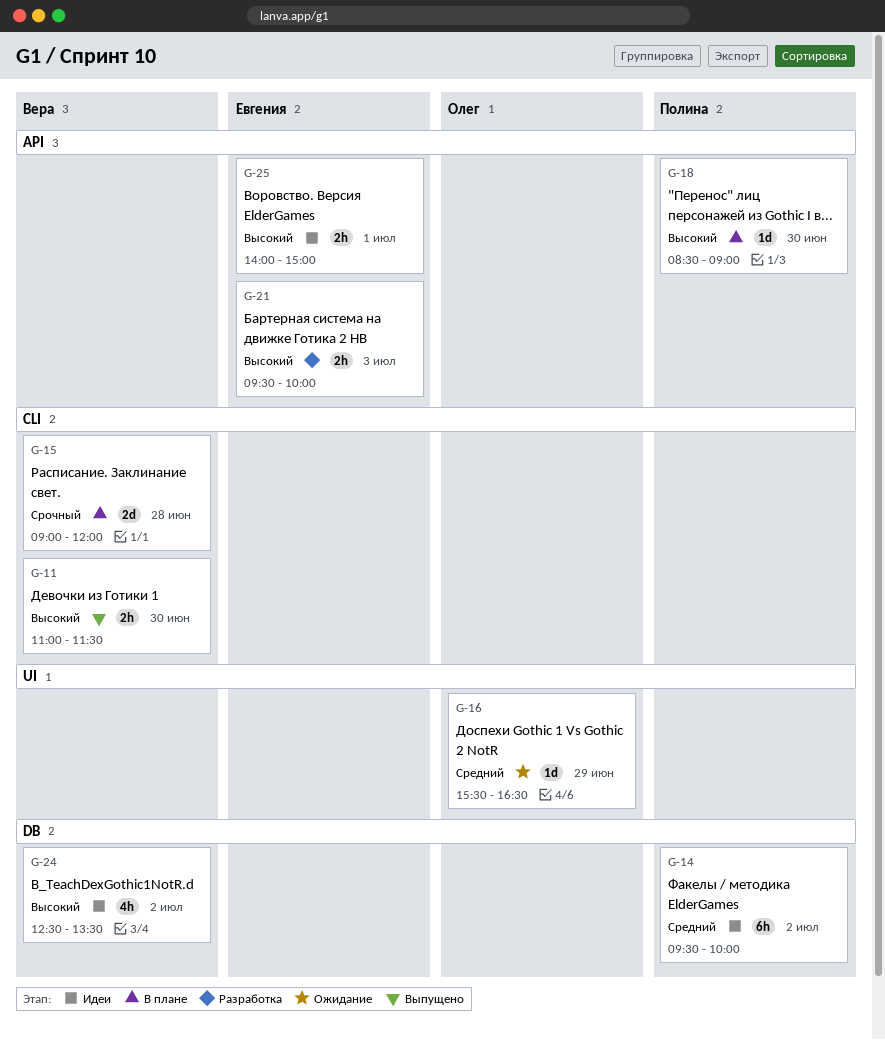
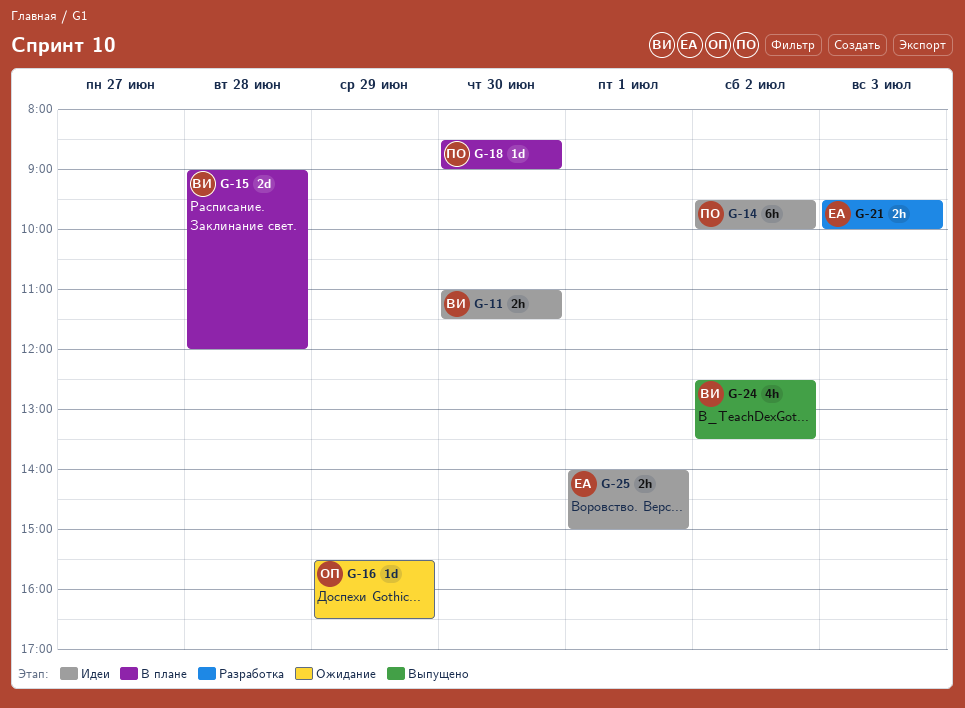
G-11, status: Выпущено -> Идеи
G-24, status: Идеи -> Выпущено

